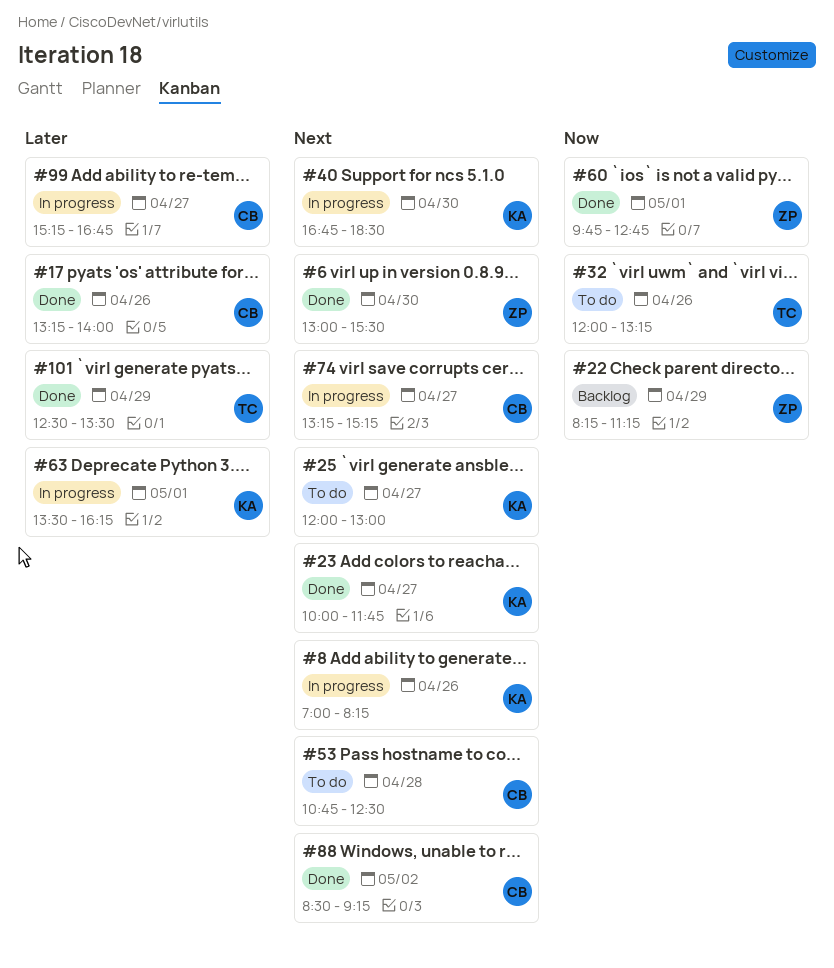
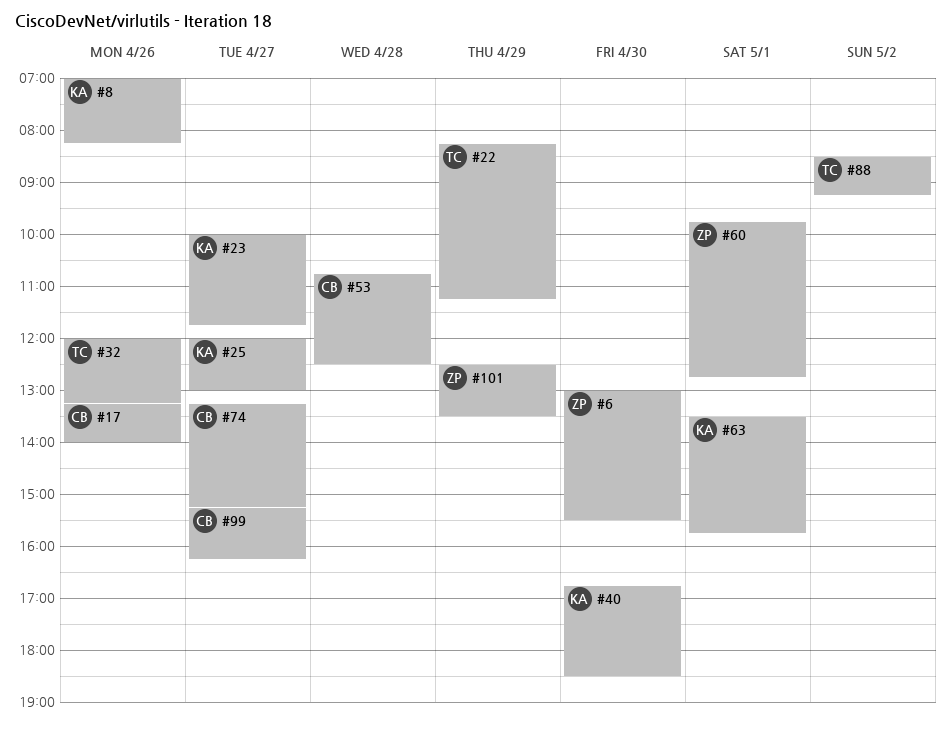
#22, owner: ZP -> TC
#63, ends: 16:15 -> 15:45
#88, owner: CB -> TC
#99, ends: 16:45 -> 16:15
#101, owner: TC -> ZP

